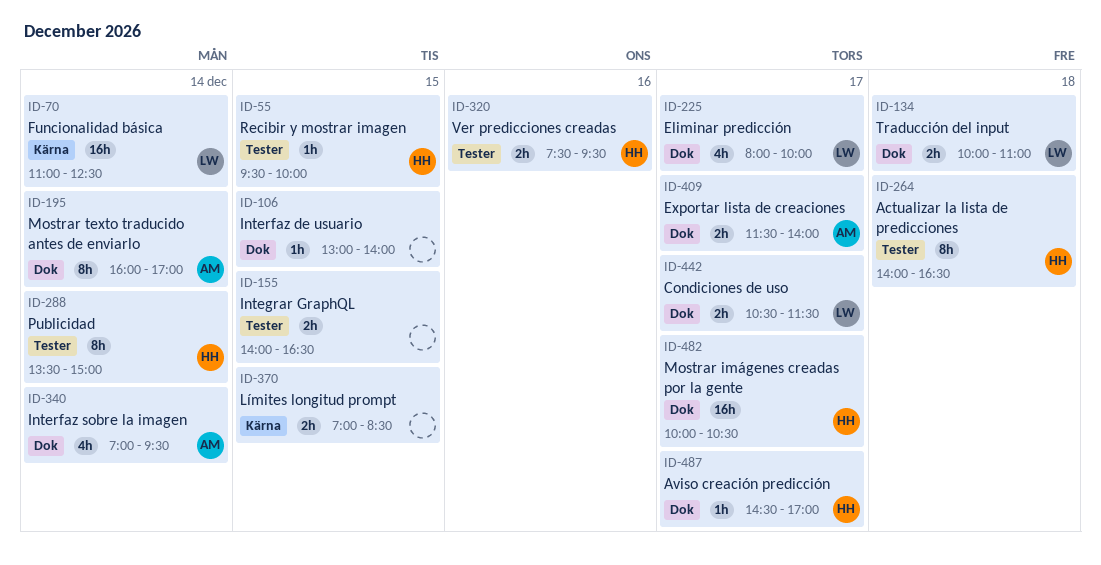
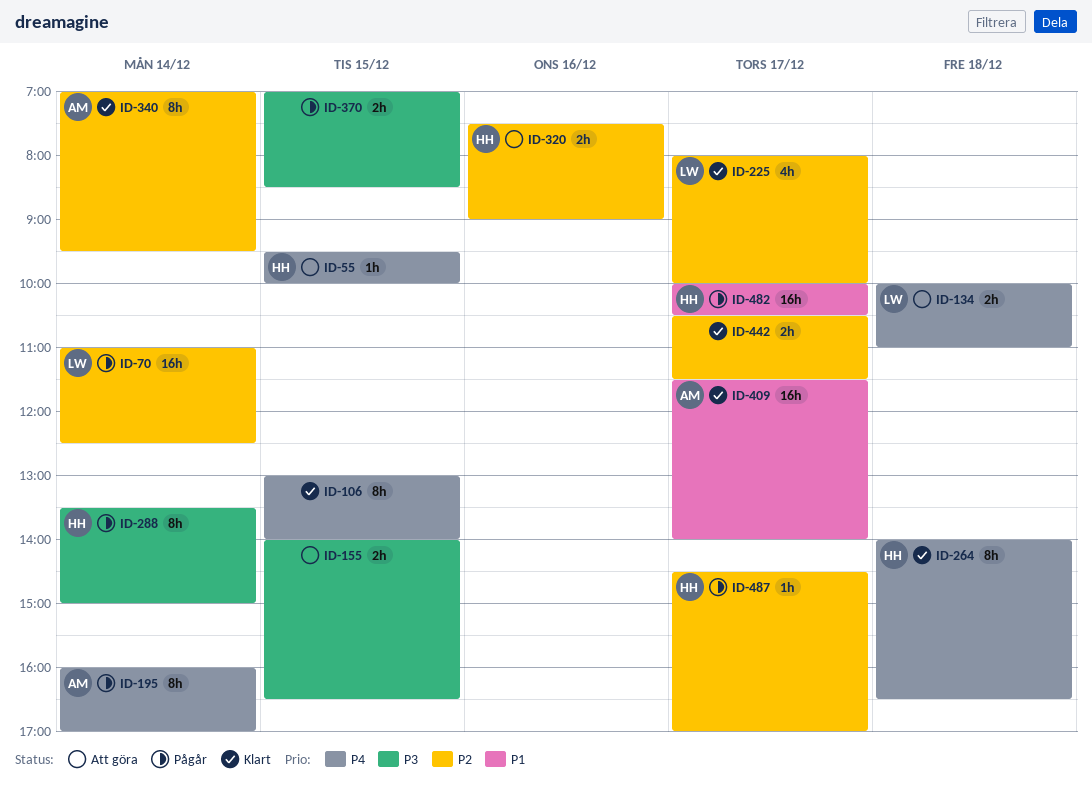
ID-106, estimate: 1h -> 8h
ID-320, ends: 09:30 -> 09:00
ID-340, estimate: 4h -> 8h
ID-409, estimate: 2h -> 16h
ID-442, owner: LW -> none

